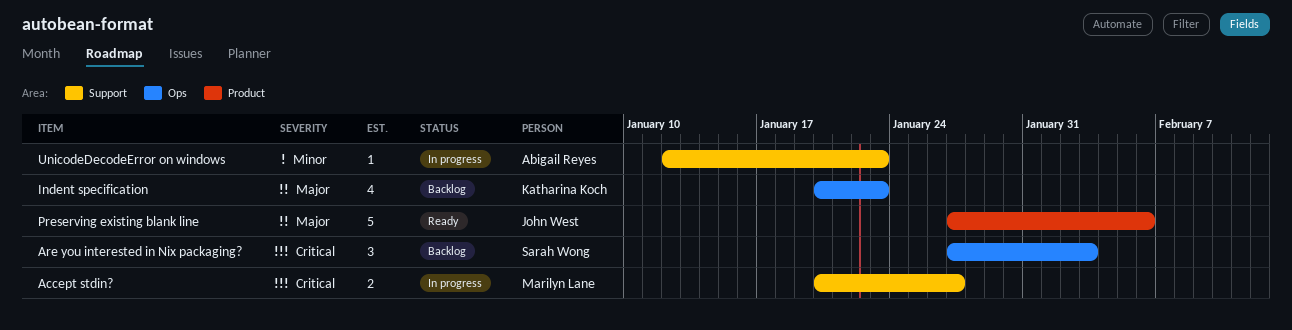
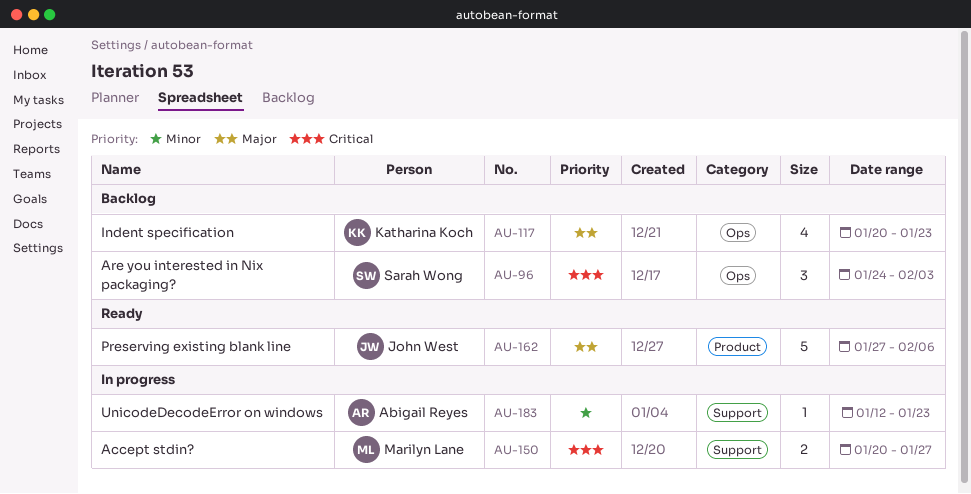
Are you interested in Nix packaging?, start: Jan 27 -> Jan 24

